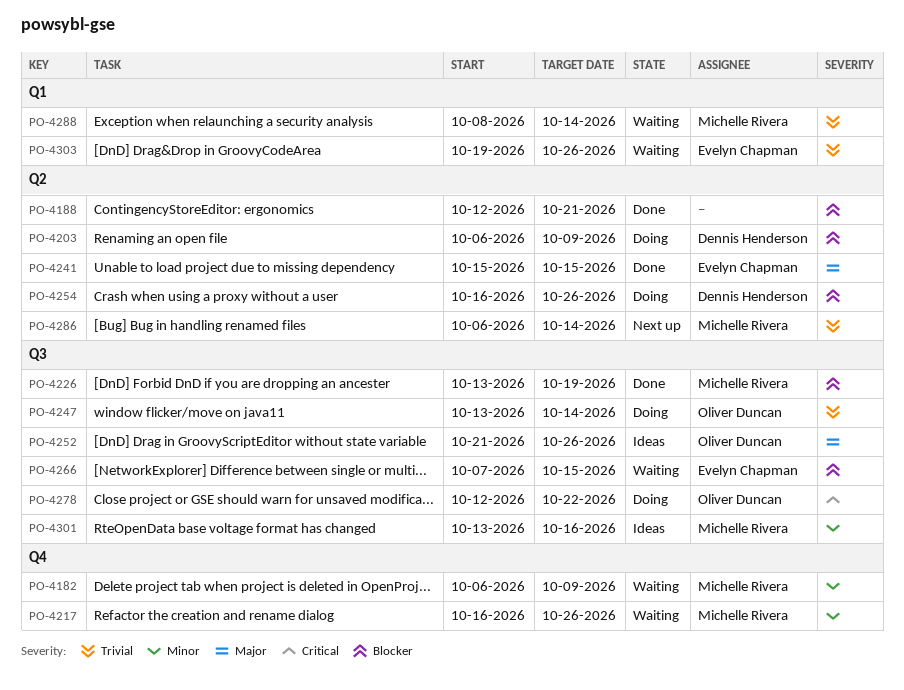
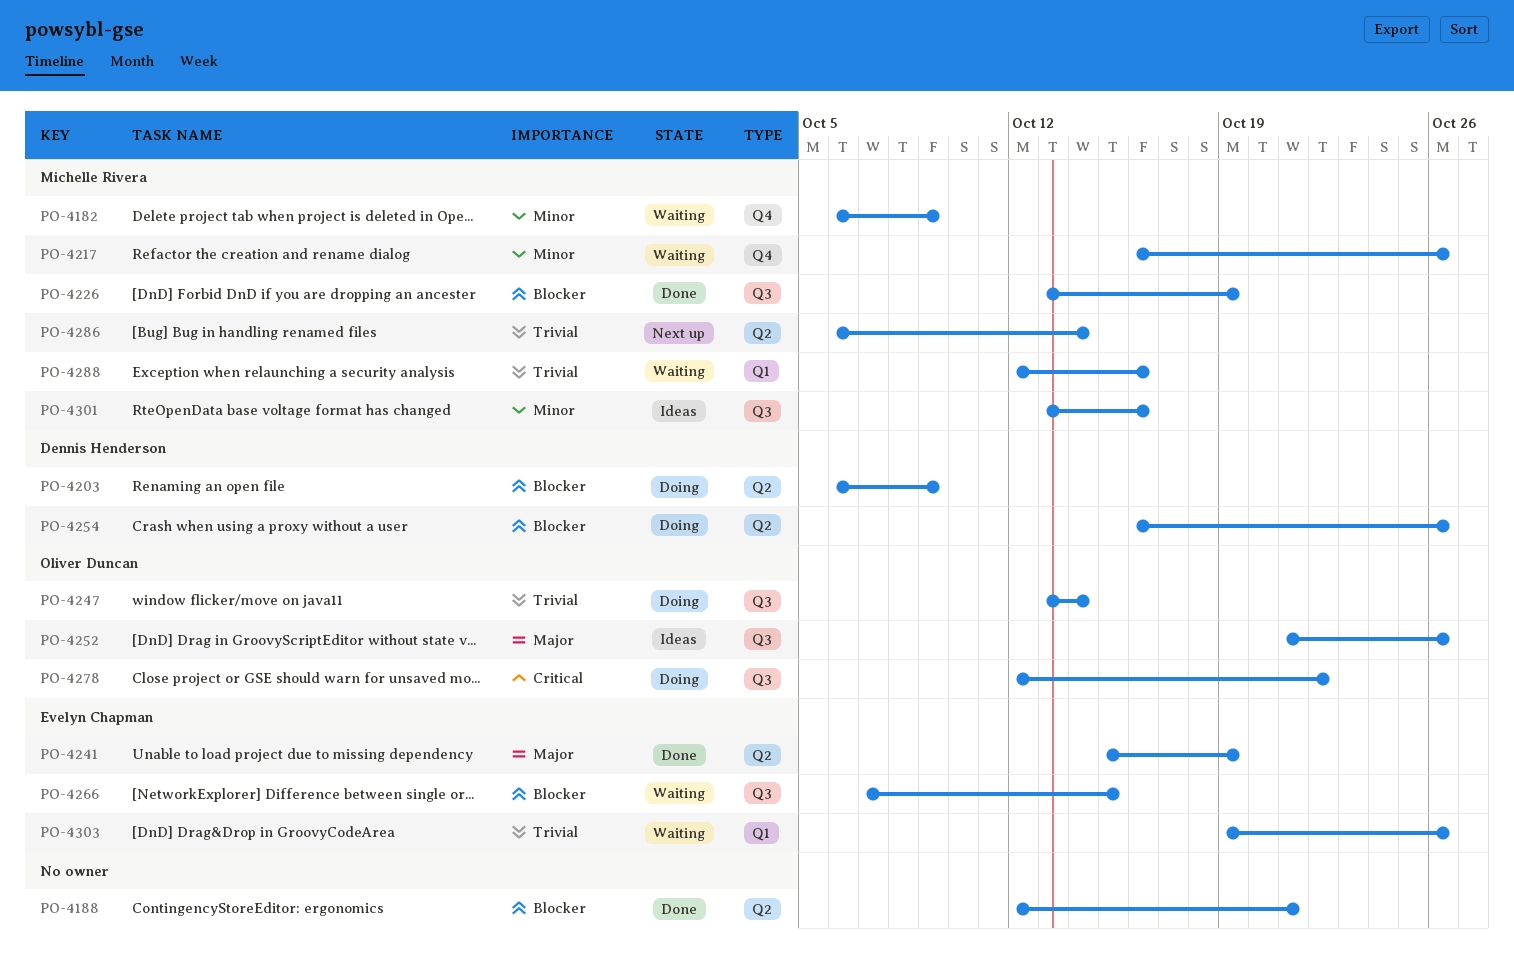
PO-4241, due: Oct 15 -> Oct 19
PO-4288, start: Oct 8 -> Oct 12
PO-4288, due: Oct 14 -> Oct 16

